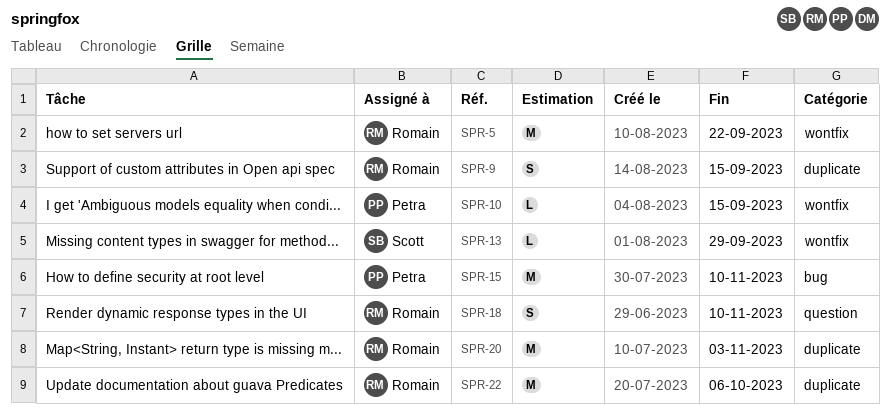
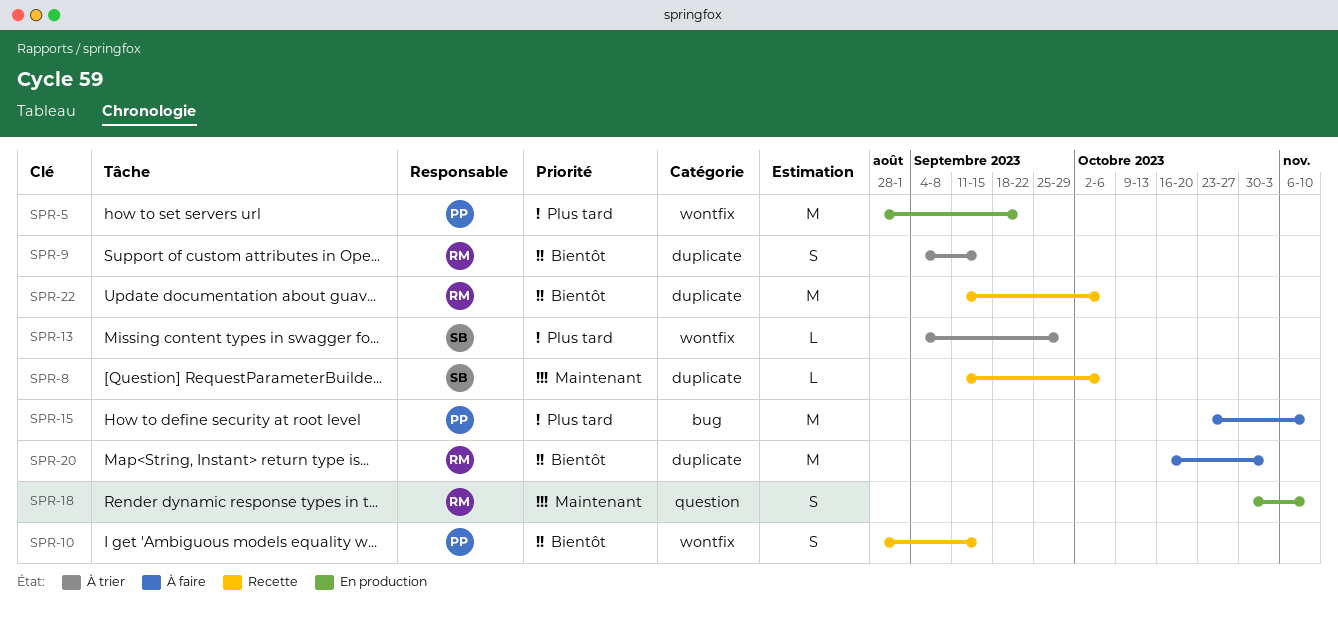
SPR-5, owner: Romain -> Petra
SPR-8: none -> present
SPR-10, estimate: L -> S

